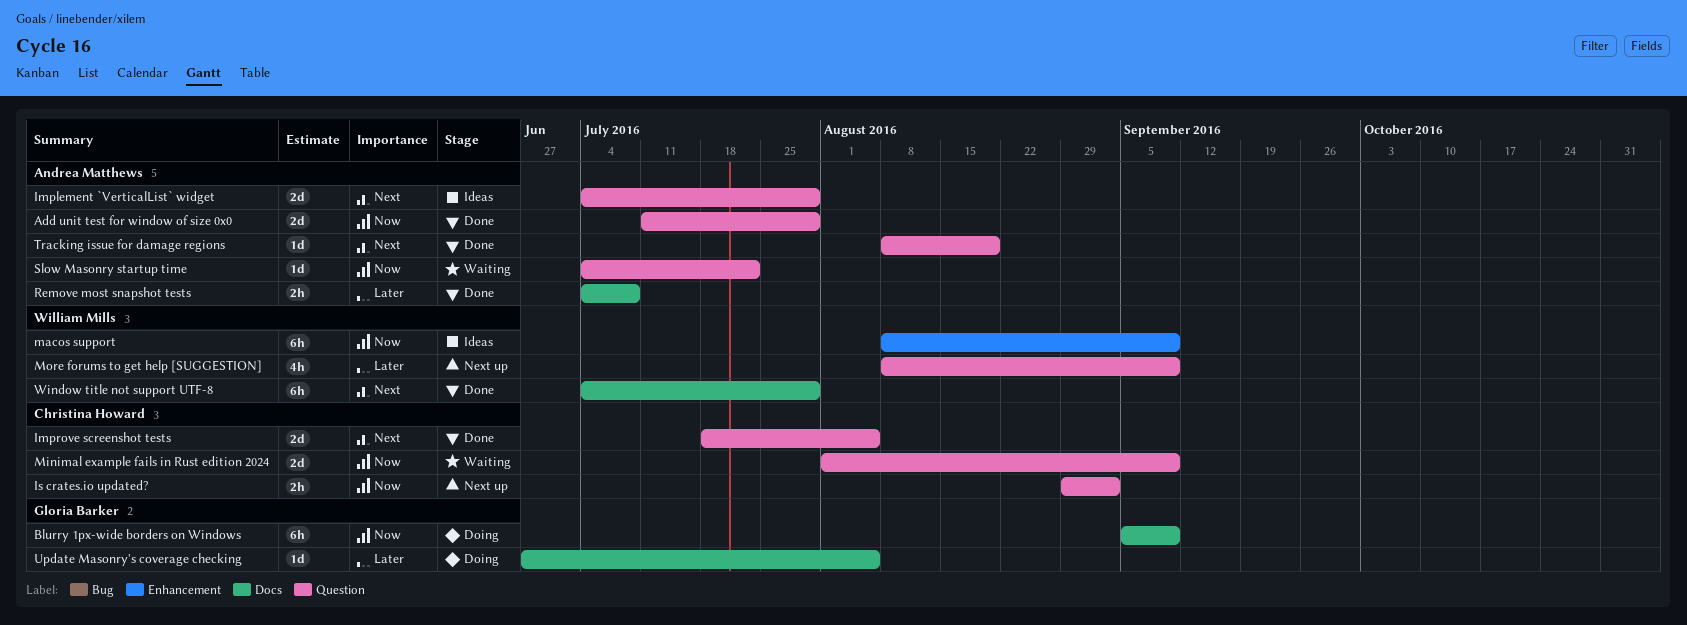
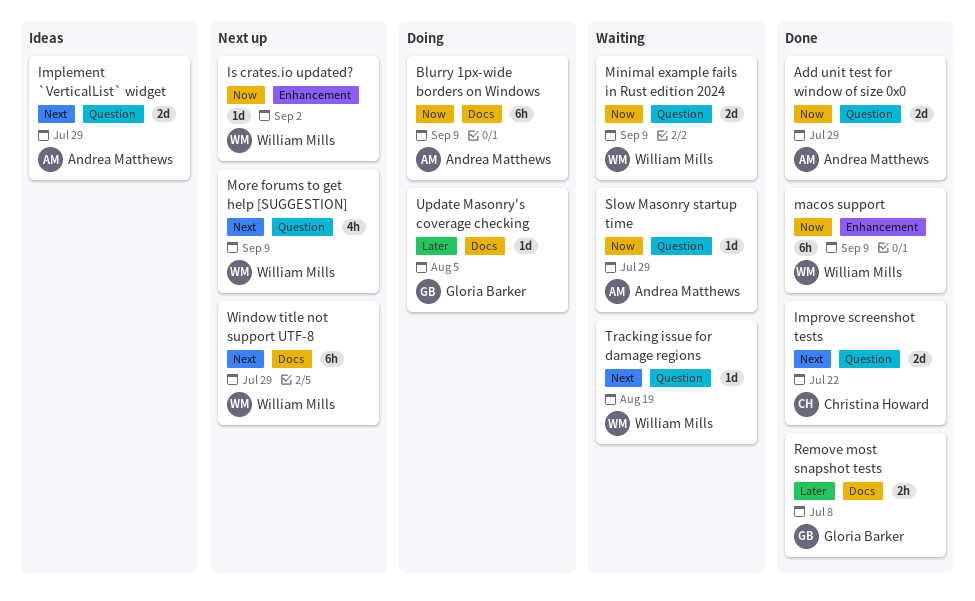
Blurry 1px-wide borders on Windows, owner: Gloria Barker -> Andrea Matthews
Improve screenshot tests, due: Aug 5 -> Jul 22
Is crates.io updated?, owner: Christina Howard -> William Mills
Is crates.io updated?, label: Question -> Enhancement
Is crates.io updated?, estimate: 2h -> 1d
macos support, status: Ideas -> Done
Minimal example fails in Rust edition 2024, owner: Christina Howard -> William Mills
More forums to get help [SUGGESTION], priority: Later -> Next
Remove most snapshot tests, owner: Andrea Matthews -> Gloria Barker
Slow Masonry startup time, due: Jul 22 -> Jul 29
Tracking issue for damage regions, status: Done -> Waiting
Tracking issue for damage regions, owner: Andrea Matthews -> William Mills
Window title not support UTF-8, status: Done -> Next up

